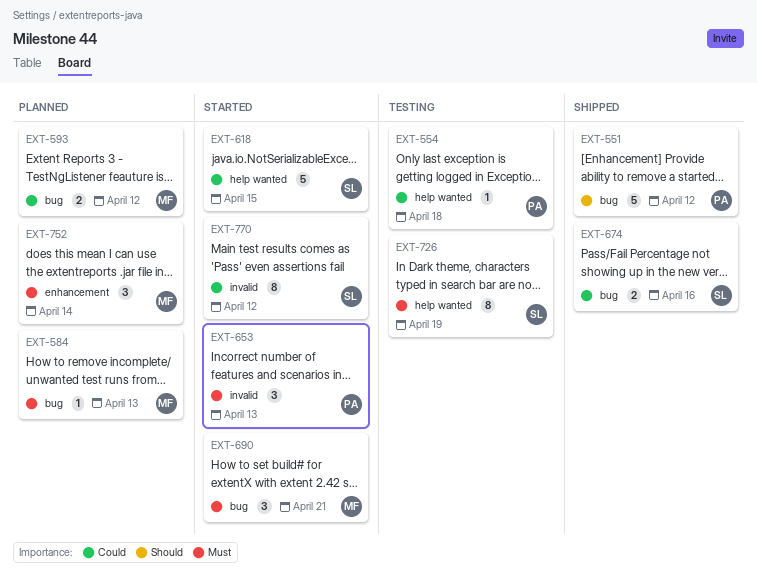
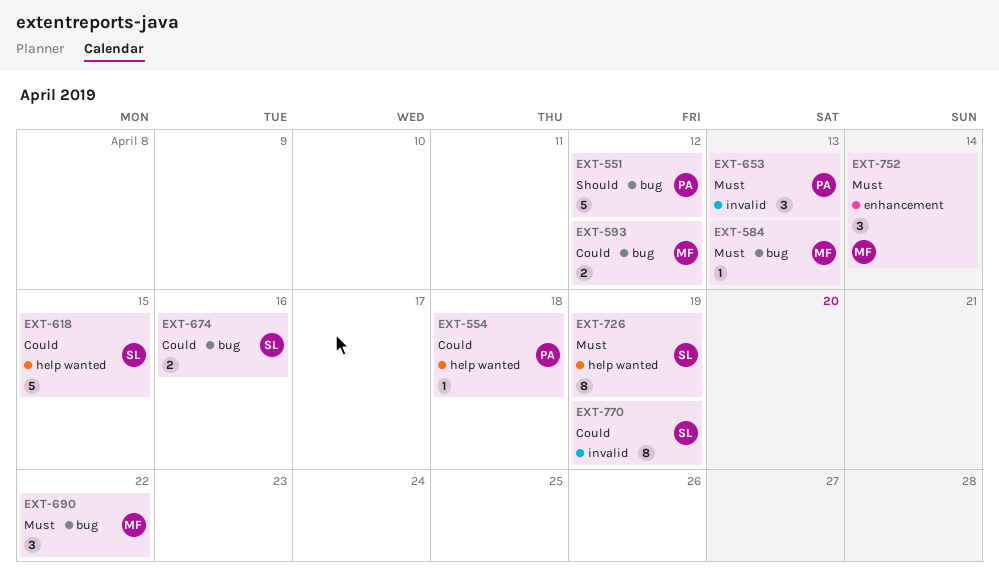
EXT-690, due: Apr 21 -> Apr 22
EXT-770, due: Apr 12 -> Apr 19

